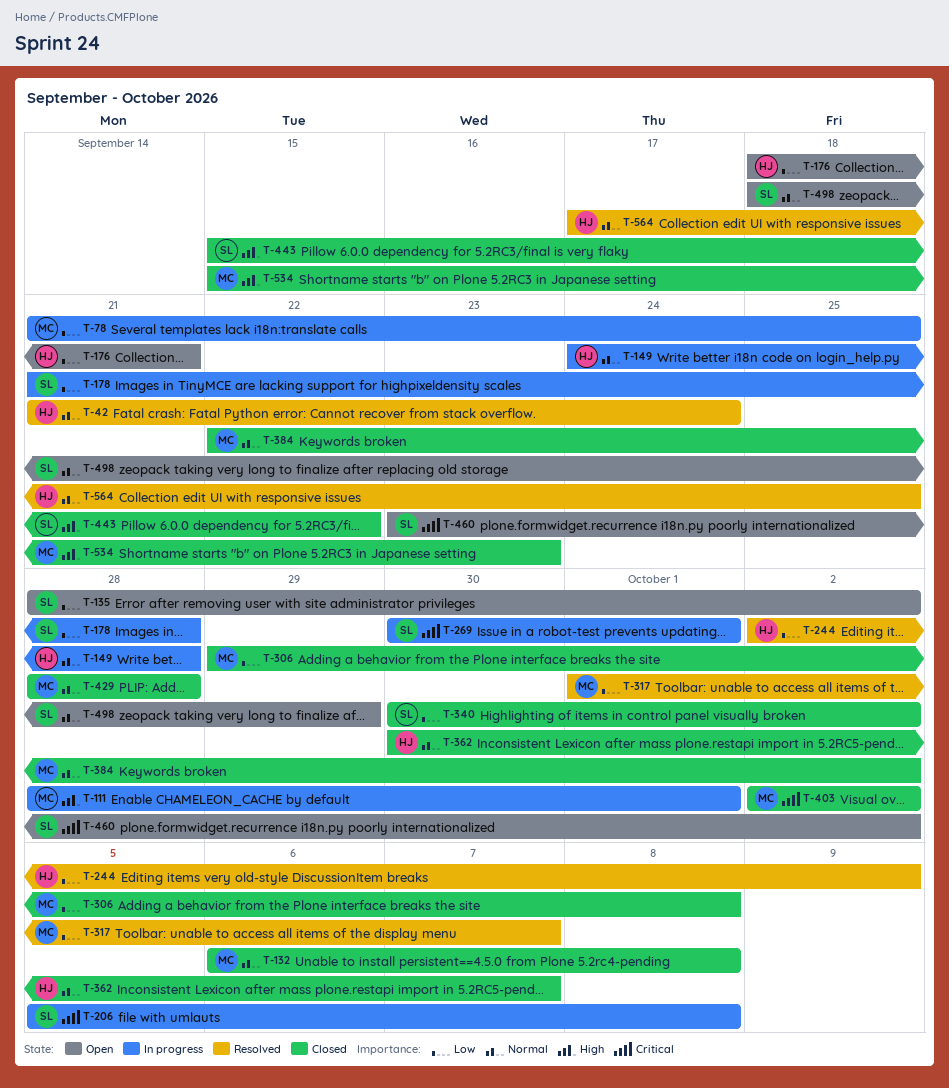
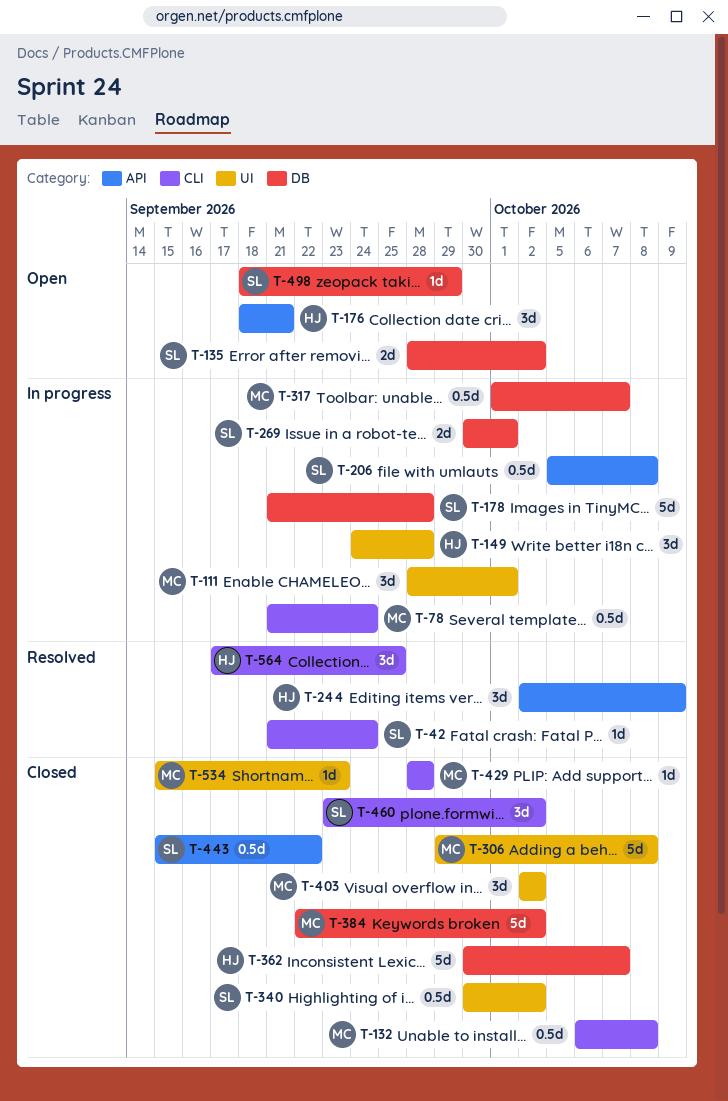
T-42, owner: HJ -> SL
T-78, due: Sep 25 -> Sep 24
T-317, status: Resolved -> In progress
T-460, status: Open -> Closed

